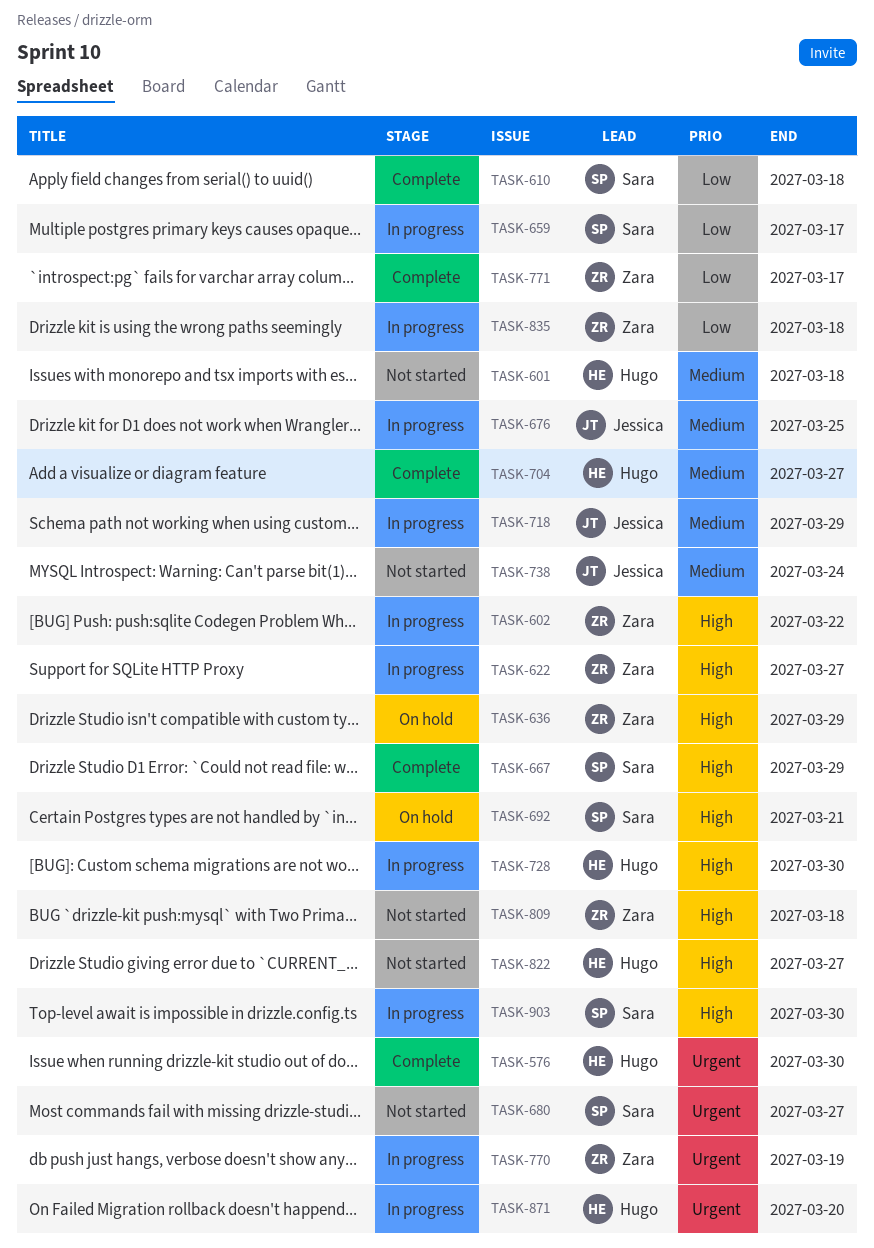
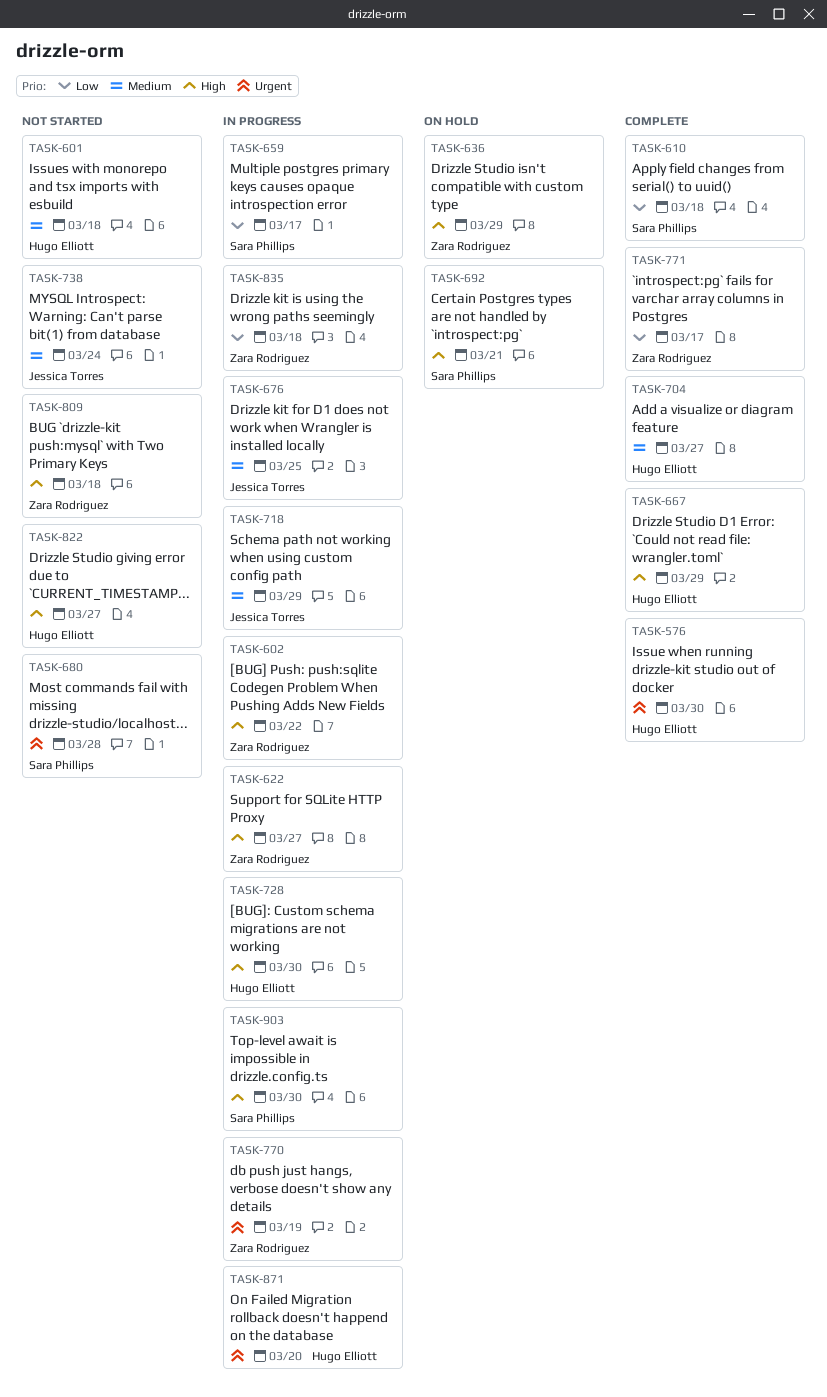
TASK-667, owner: Sara Phillips -> Hugo Elliott
TASK-680, due: Mar 27 -> Mar 28

